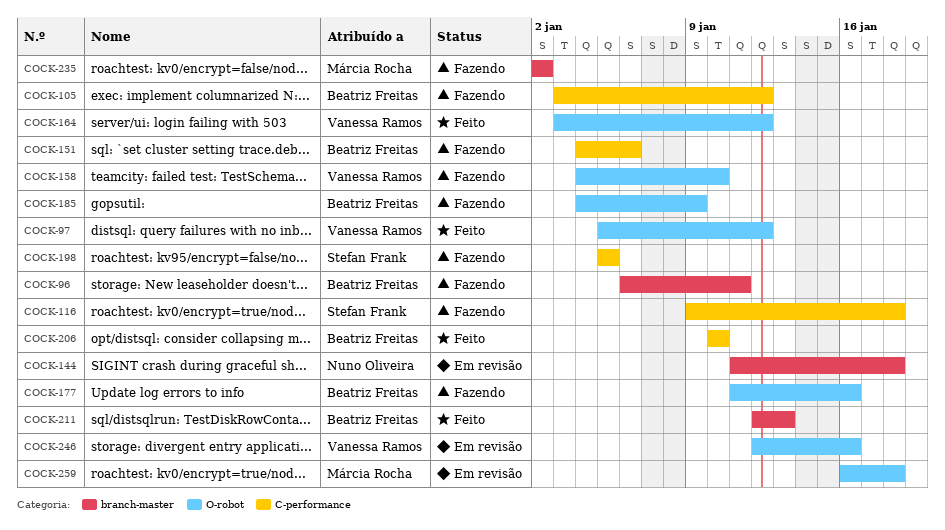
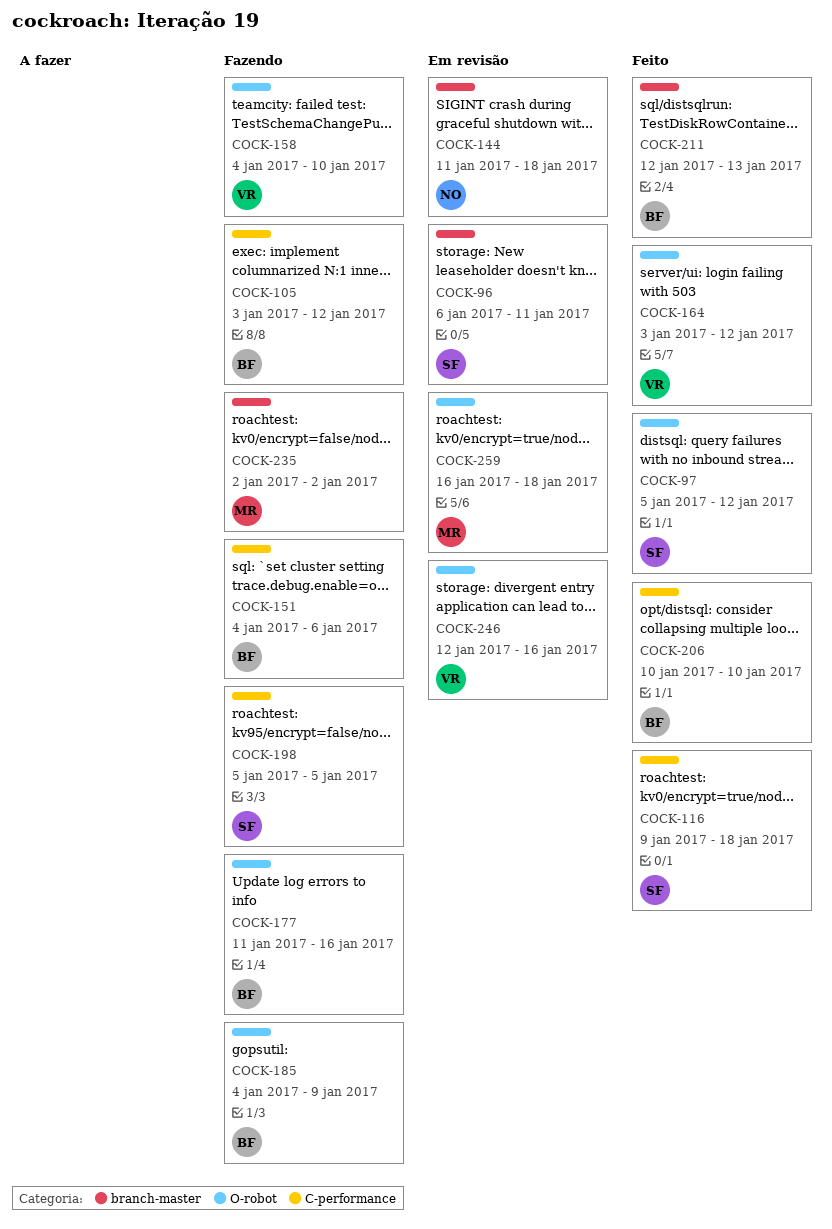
COCK-96, status: Fazendo -> Em revisão
COCK-96, owner: Beatriz Freitas -> Stefan Frank
COCK-97, owner: Vanessa Ramos -> Stefan Frank
COCK-116, status: Fazendo -> Feito

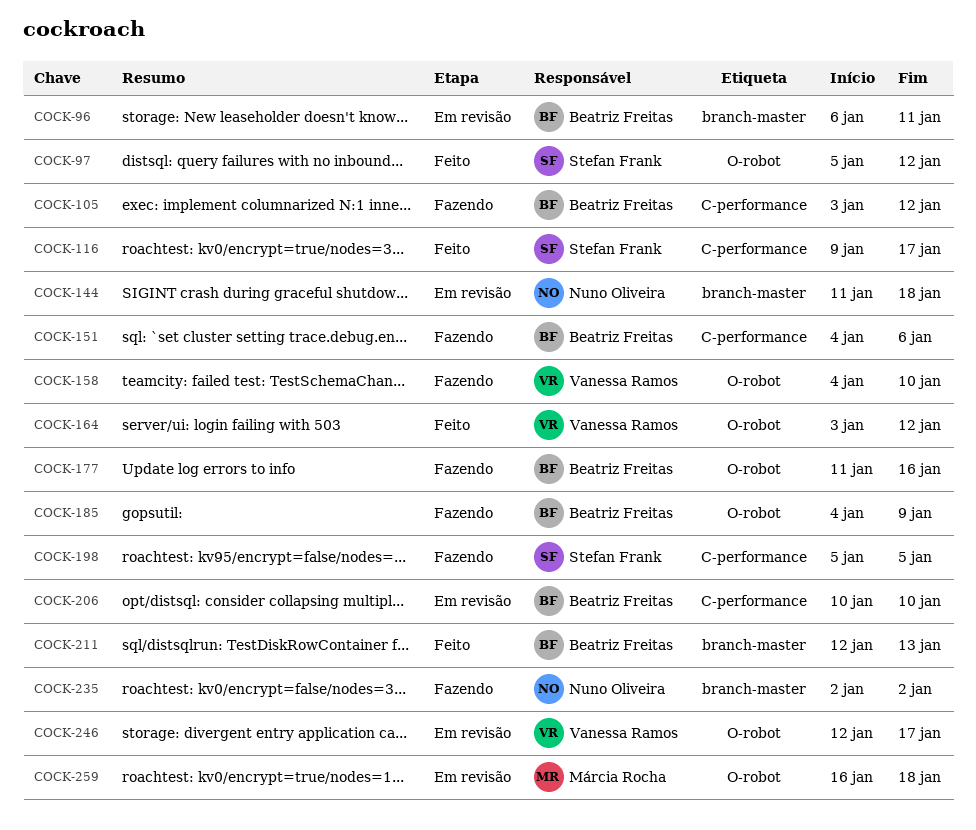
COCK-96, owner: Stefan Frank -> Beatriz Freitas
COCK-116, due: Jan 18 -> Jan 17
COCK-206, status: Feito -> Em revisão
COCK-235, owner: Márcia Rocha -> Nuno Oliveira
COCK-246, due: Jan 16 -> Jan 17

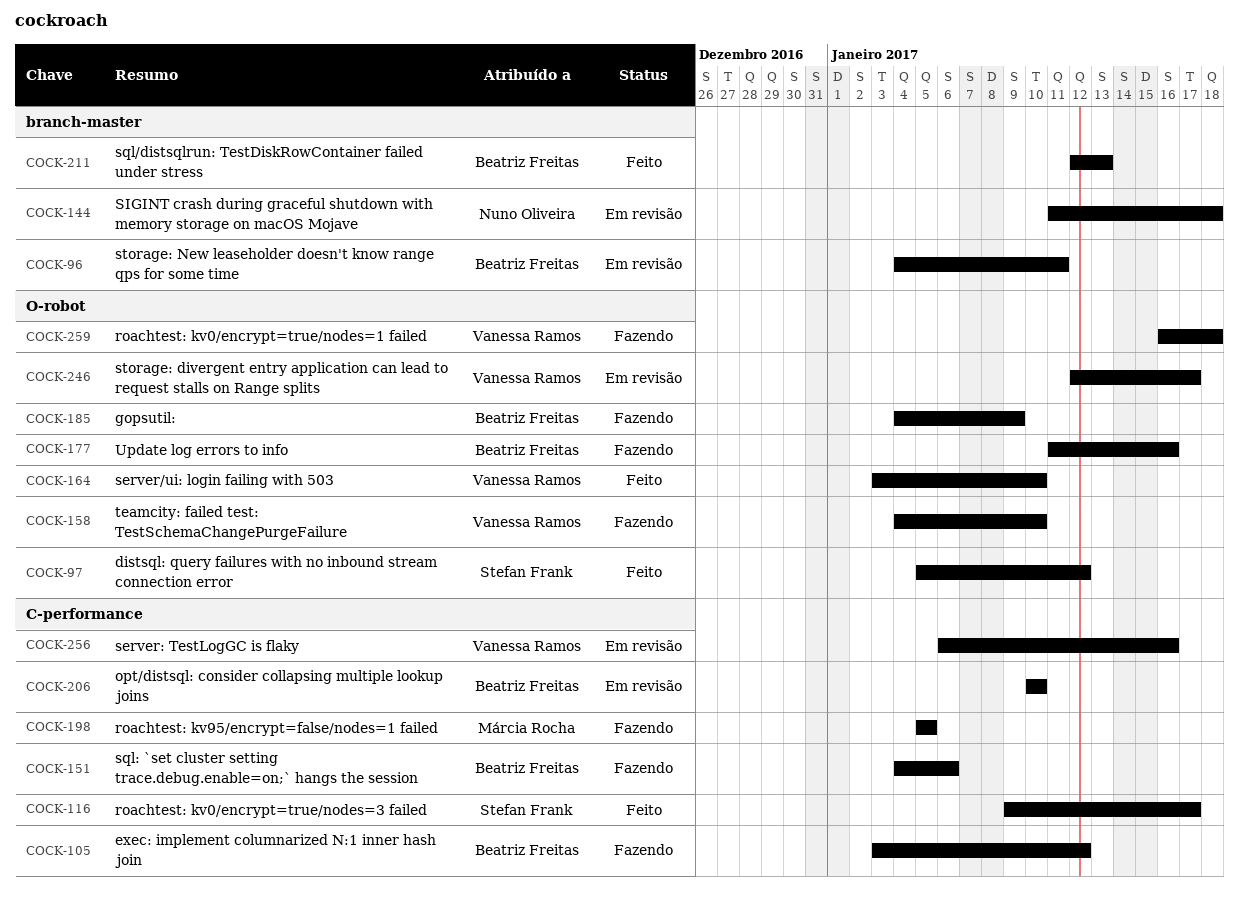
COCK-96, start: Jan 6 -> Jan 4
COCK-164, due: Jan 12 -> Jan 10
COCK-198, owner: Stefan Frank -> Márcia Rocha
COCK-235: present -> none
COCK-256: none -> present
COCK-259, status: Em revisão -> Fazendo
COCK-259, owner: Márcia Rocha -> Vanessa Ramos

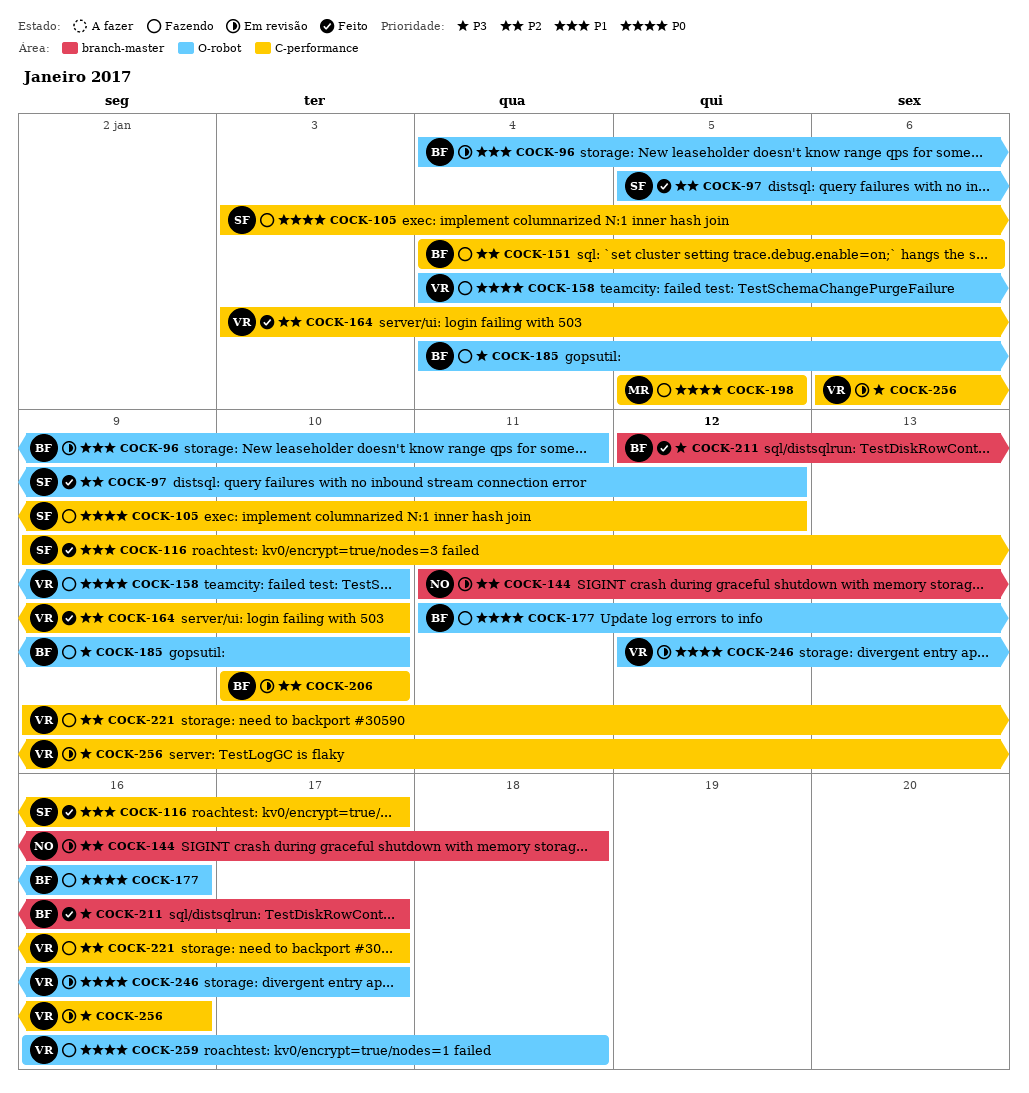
COCK-96, label: branch-master -> O-robot
COCK-105, owner: Beatriz Freitas -> Stefan Frank
COCK-164, label: O-robot -> C-performance
COCK-185, due: Jan 9 -> Jan 10
COCK-211, due: Jan 13 -> Jan 17
COCK-221: none -> present

